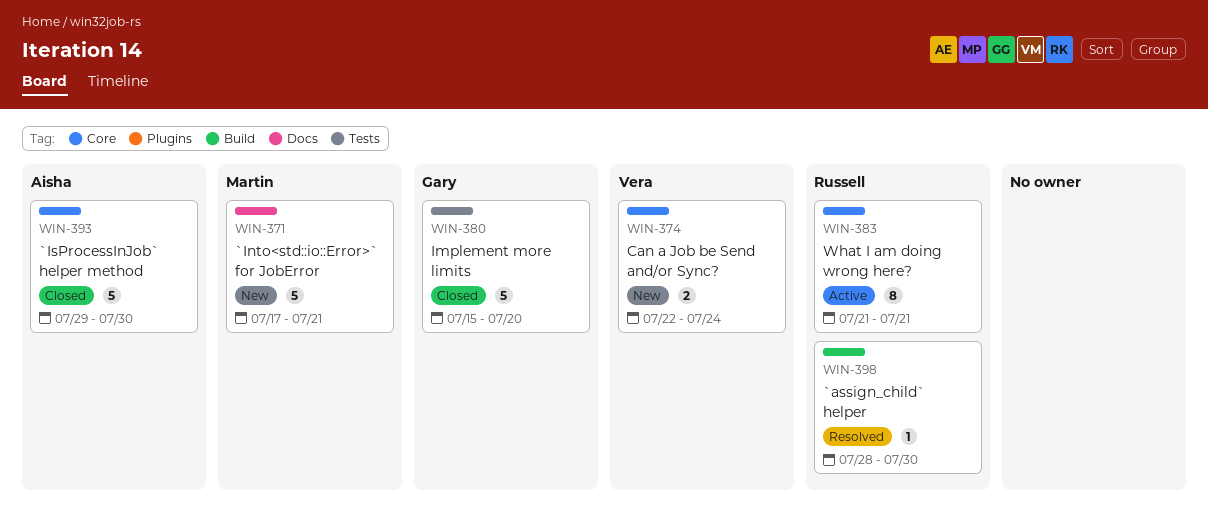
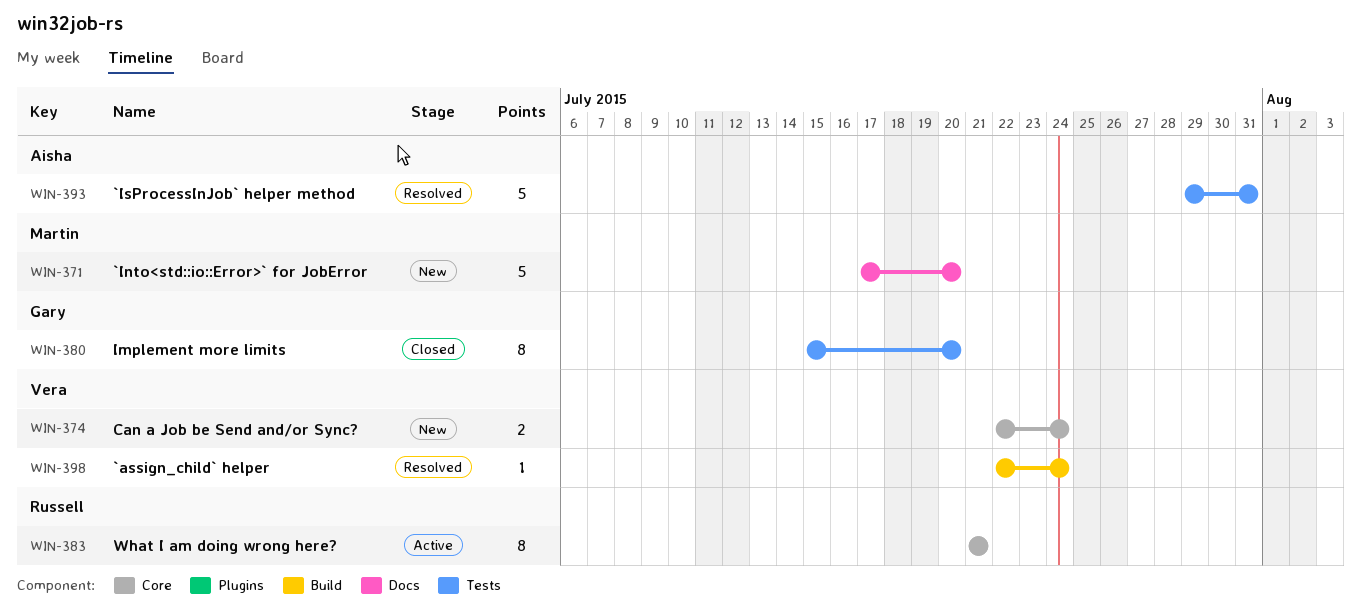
WIN-371, due: Jul 21 -> Jul 20
WIN-380, estimate: 5 -> 8
WIN-393, status: Closed -> Resolved
WIN-393, label: Core -> Tests
WIN-393, due: Jul 30 -> Jul 31
WIN-398, owner: Russell -> Vera
WIN-398, start: Jul 28 -> Jul 22
WIN-398, due: Jul 30 -> Jul 24

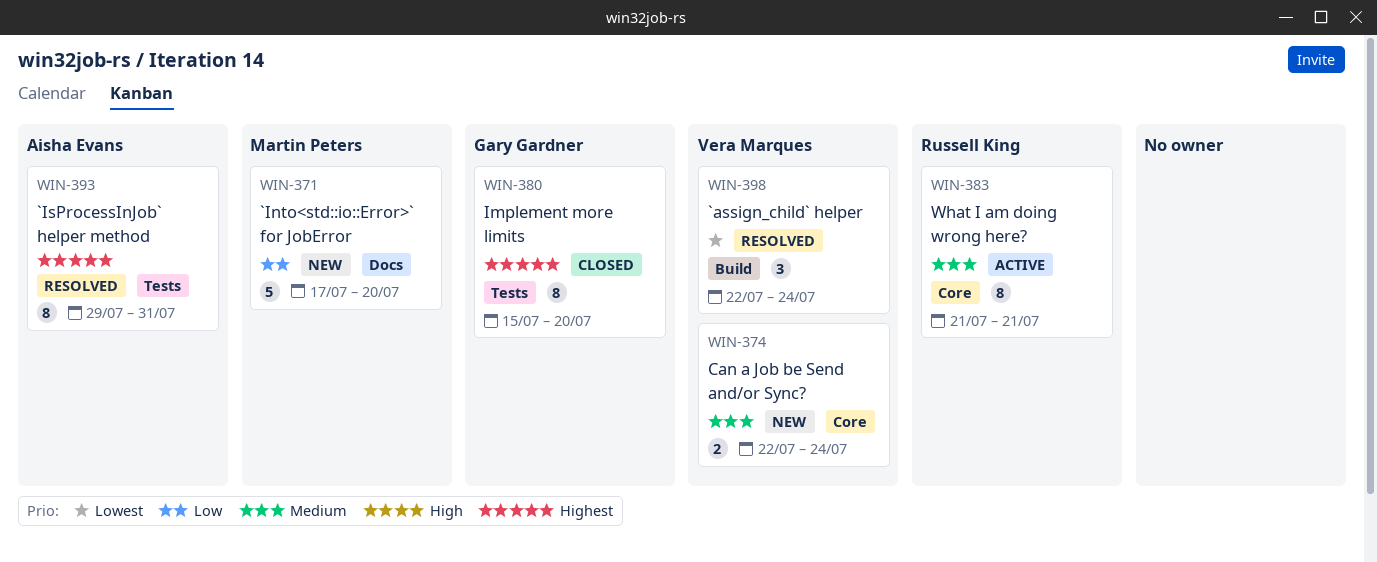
WIN-393, estimate: 5 -> 8
WIN-398, estimate: 1 -> 3

